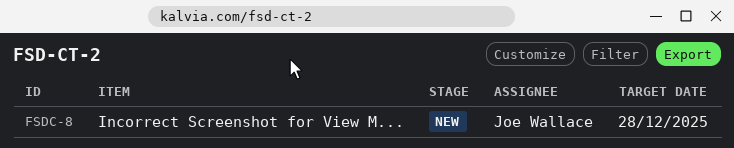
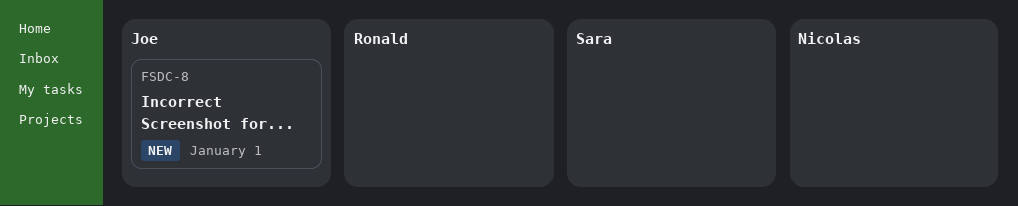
FSDC-8, due: Dec 28 -> Jan 1

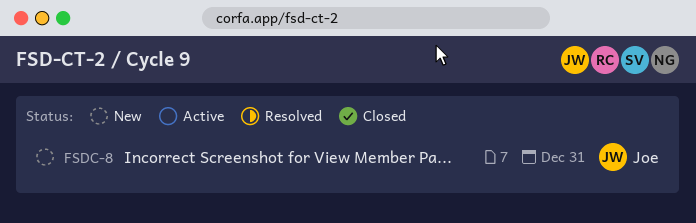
FSDC-8, due: Jan 1 -> Dec 31

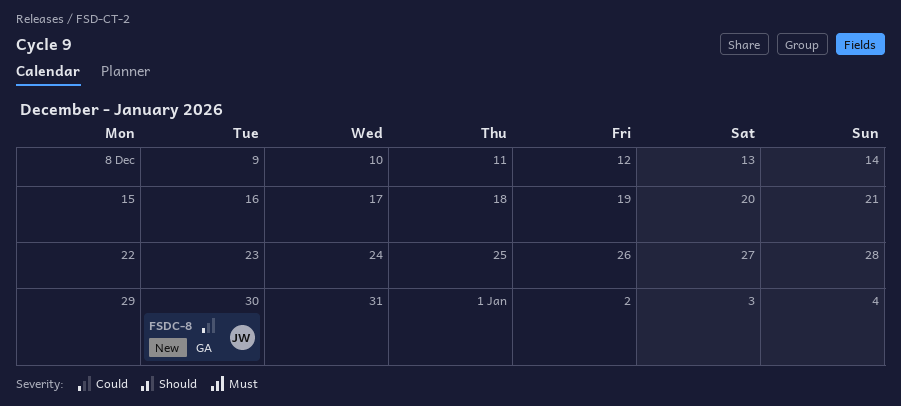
FSDC-8, due: Dec 31 -> Dec 30

